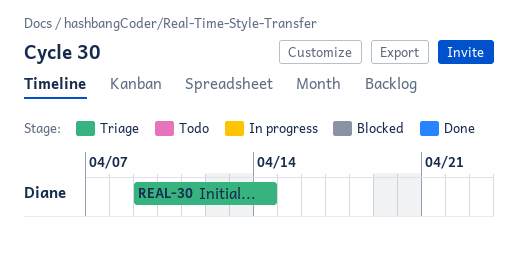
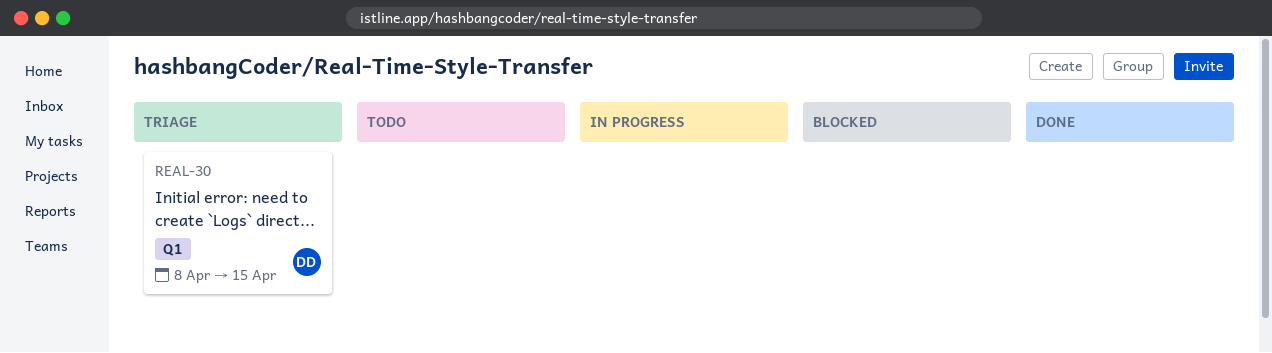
REAL-30, start: Apr 9 -> Apr 8
REAL-30, due: Apr 14 -> Apr 15

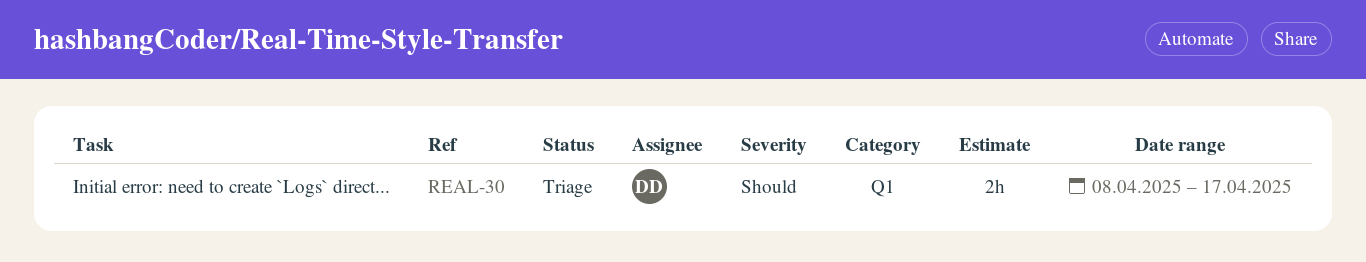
REAL-30, due: Apr 15 -> Apr 17

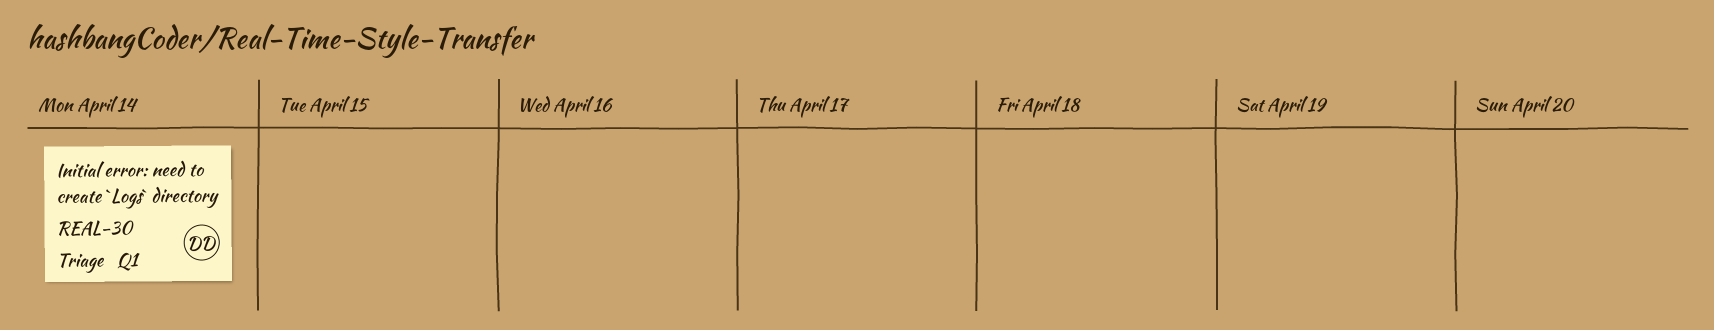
REAL-30, due: Apr 17 -> Apr 14

